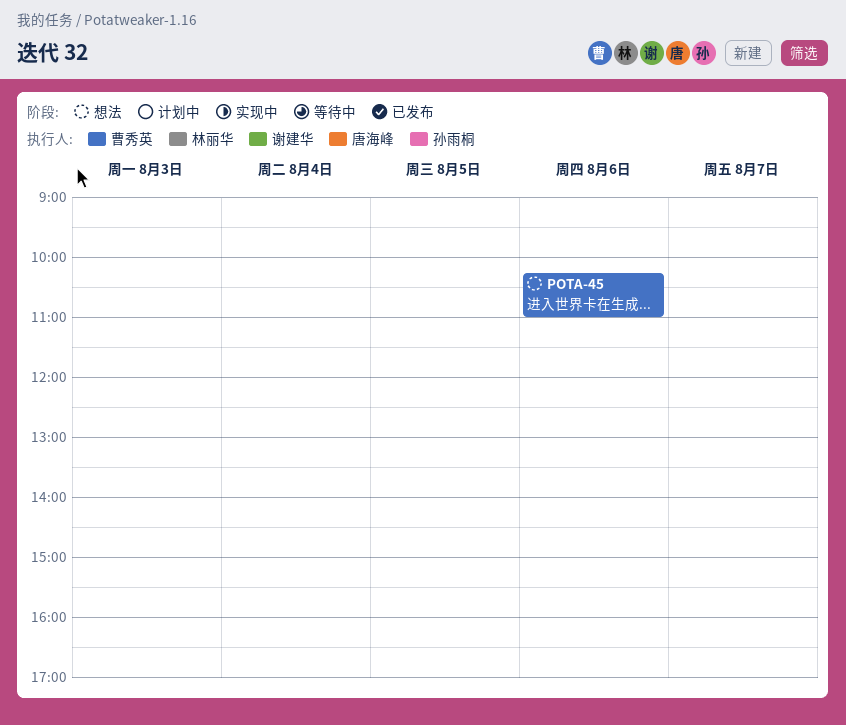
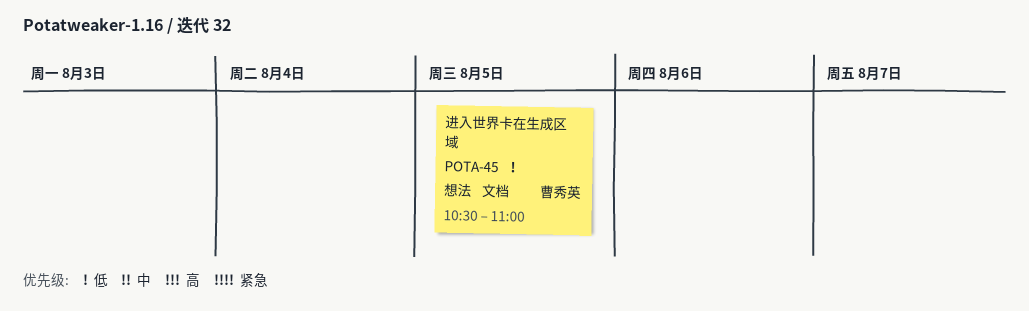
POTA-45, day: Aug 6 -> Aug 5
POTA-45, begins: 10:15 -> 10:30

